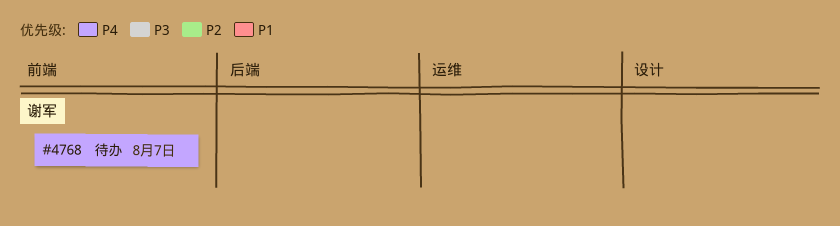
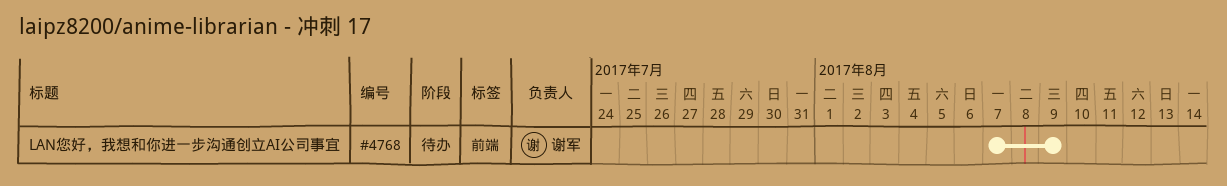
#4768, due: Aug 7 -> Aug 9

